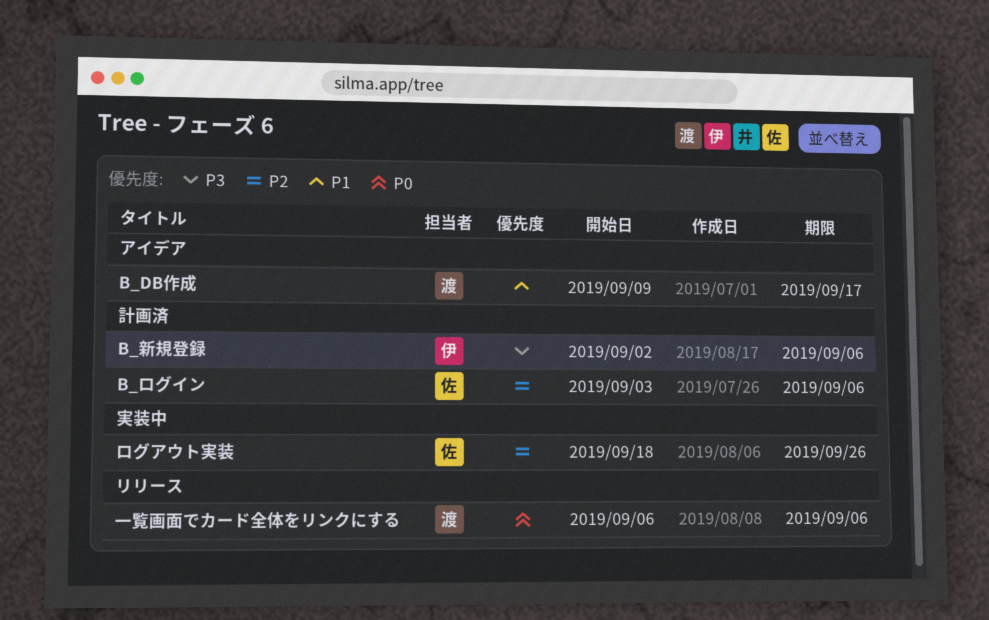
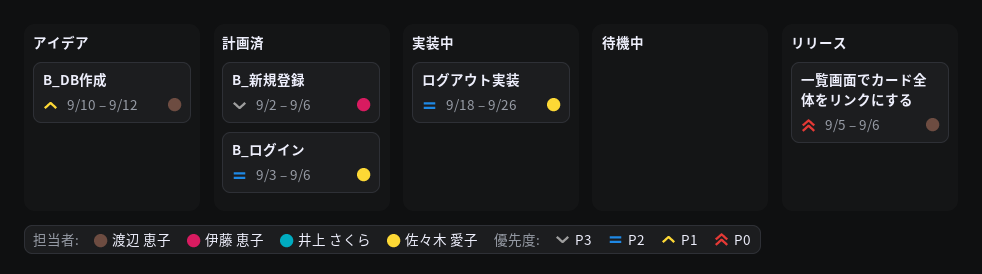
B_DB作成, start: Sep 9 -> Sep 10
B_DB作成, due: Sep 17 -> Sep 12
一覧画面でカード全体をリンクにする, start: Sep 6 -> Sep 5

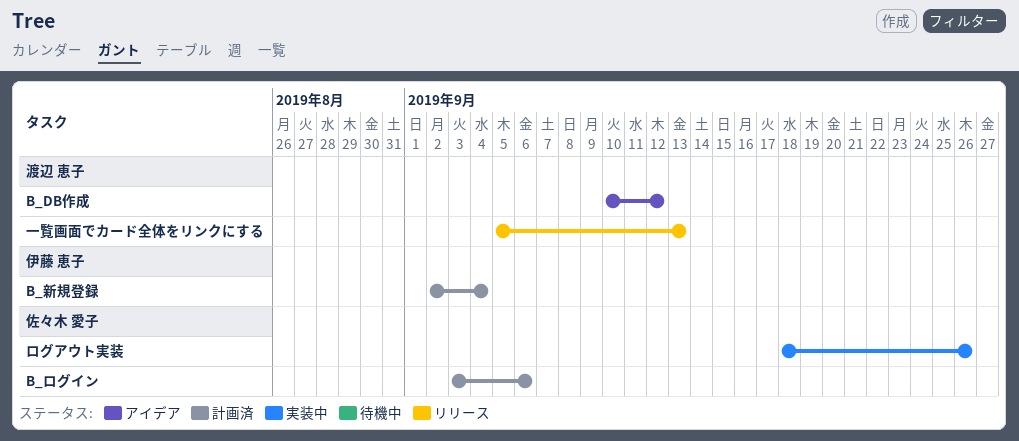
B_新規登録, due: Sep 6 -> Sep 4
一覧画面でカード全体をリンクにする, due: Sep 6 -> Sep 13

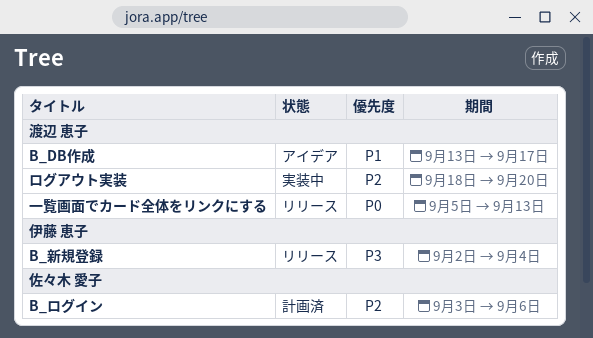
B_DB作成, start: Sep 10 -> Sep 13
B_DB作成, due: Sep 12 -> Sep 17
B_新規登録, status: 計画済 -> リリース
ログアウト実装, owner: 佐々木 愛子 -> 渡辺 恵子
ログアウト実装, due: Sep 26 -> Sep 20

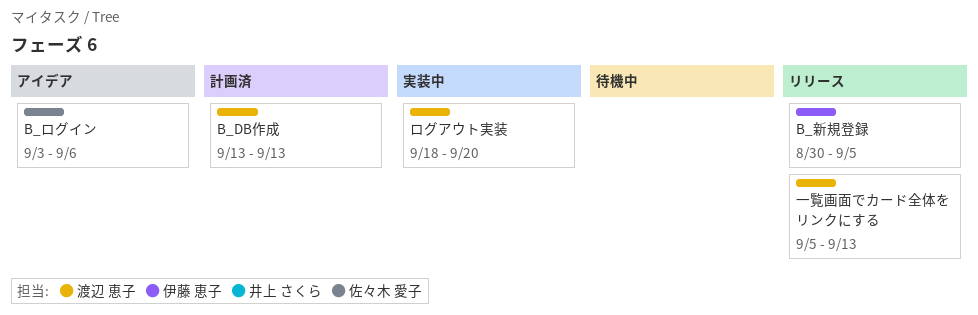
B_DB作成, status: アイデア -> 計画済
B_DB作成, due: Sep 17 -> Sep 13
B_ログイン, status: 計画済 -> アイデア
B_新規登録, start: Sep 2 -> Aug 30
B_新規登録, due: Sep 4 -> Sep 5

